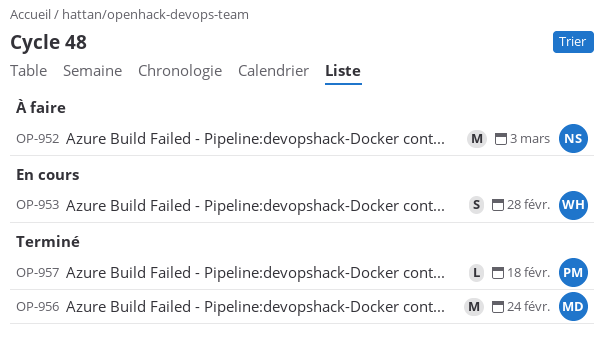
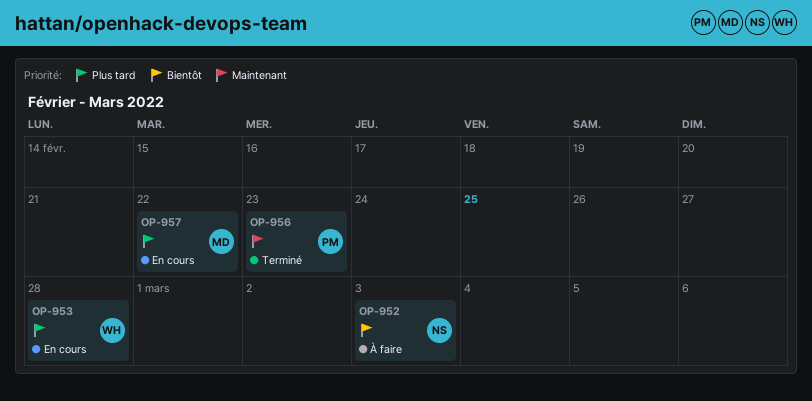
OP-956, owner: MD -> PM
OP-956, due: Feb 24 -> Feb 23
OP-957, status: Terminé -> En cours
OP-957, owner: PM -> MD
OP-957, due: Feb 18 -> Feb 22

